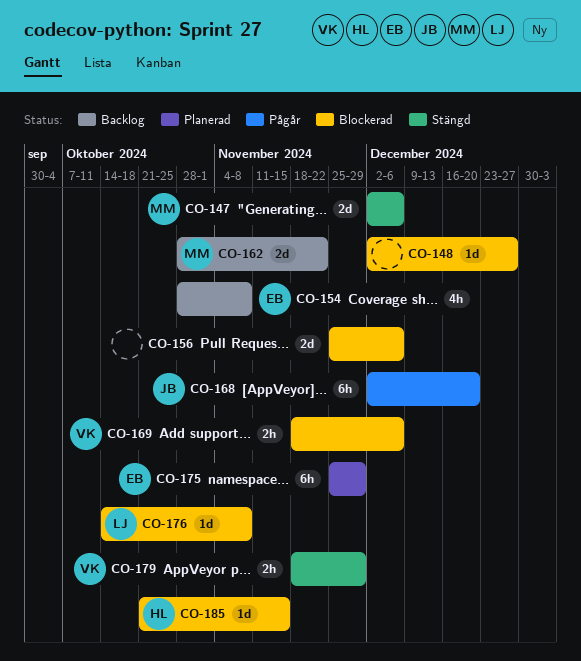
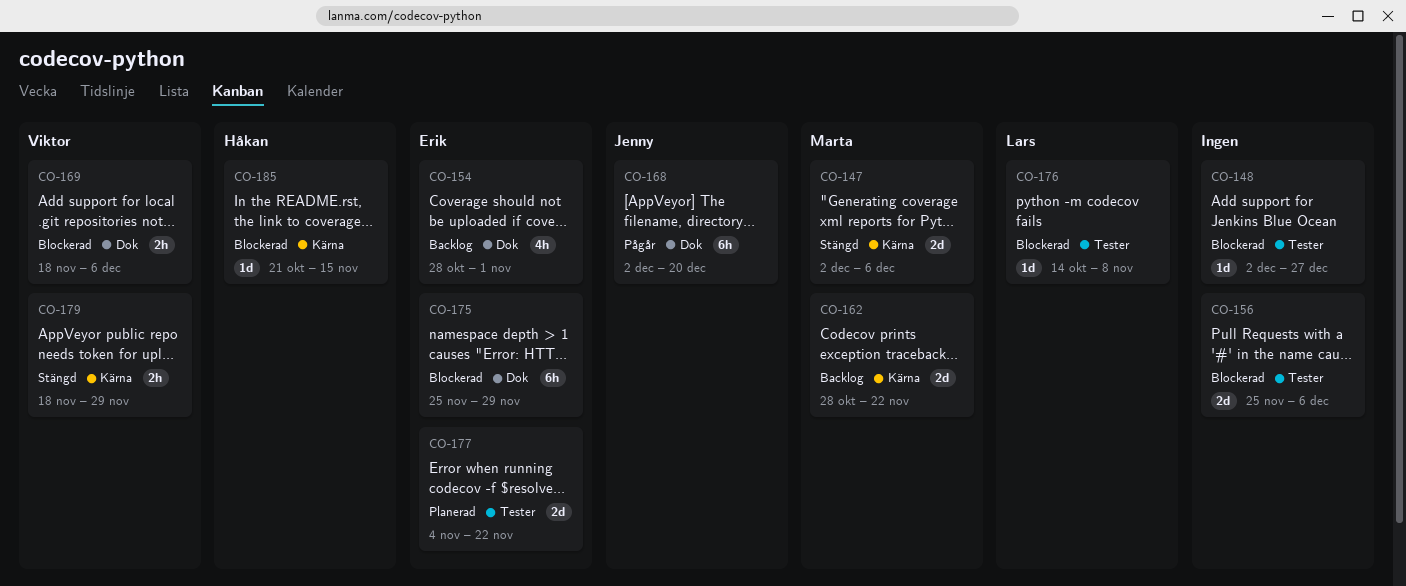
CO-154, due: Nov 8 -> Nov 1
CO-175, status: Planerad -> Blockerad
CO-177: none -> present

